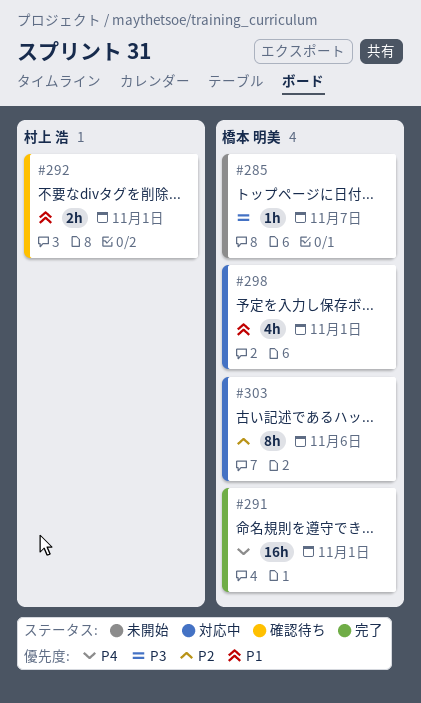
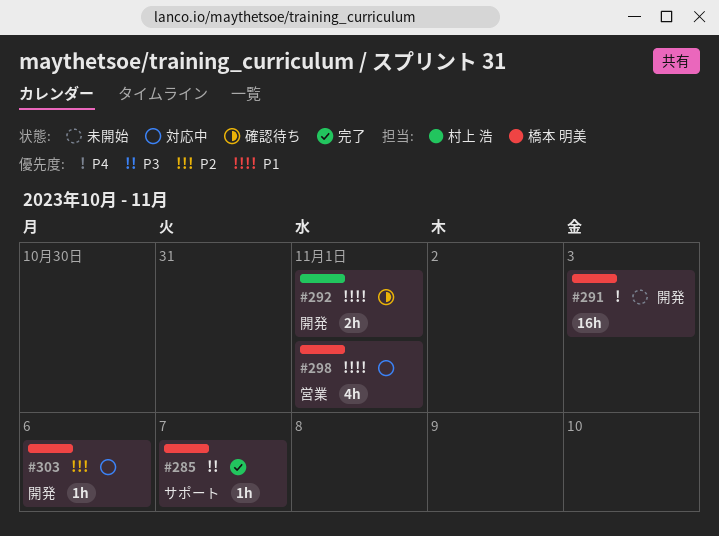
#285, status: 未開始 -> 完了
#291, status: 完了 -> 未開始
#291, due: Nov 1 -> Nov 3
#303, estimate: 8h -> 1h

